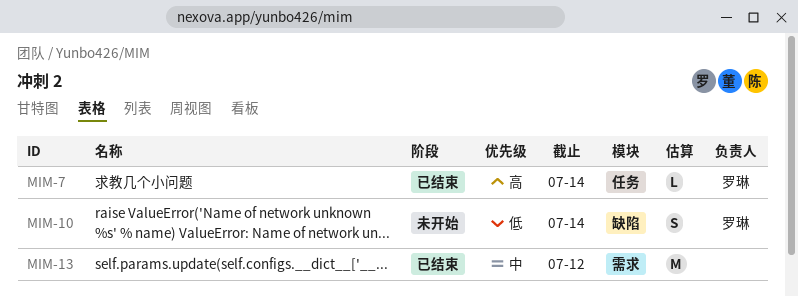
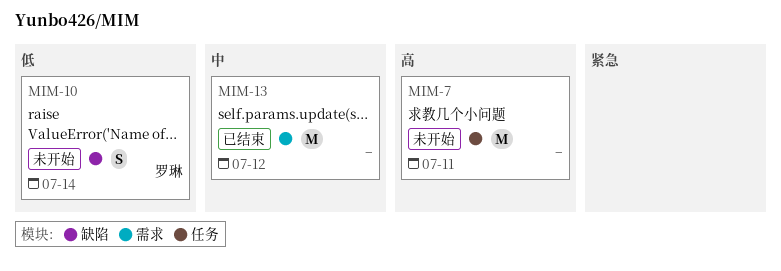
MIM-7, status: 已结束 -> 未开始
MIM-7, owner: 罗琳 -> none
MIM-7, estimate: L -> M
MIM-7, due: Jul 14 -> Jul 11

